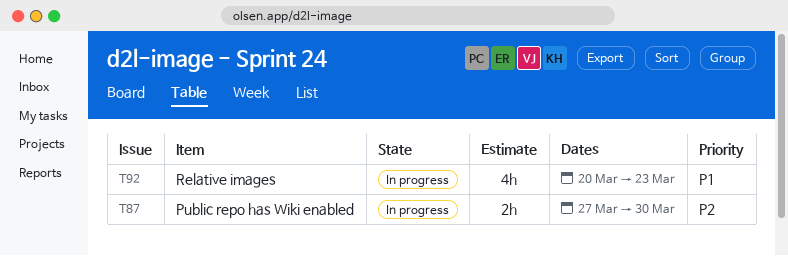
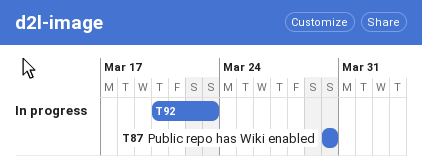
T87, start: Mar 27 -> Mar 30

